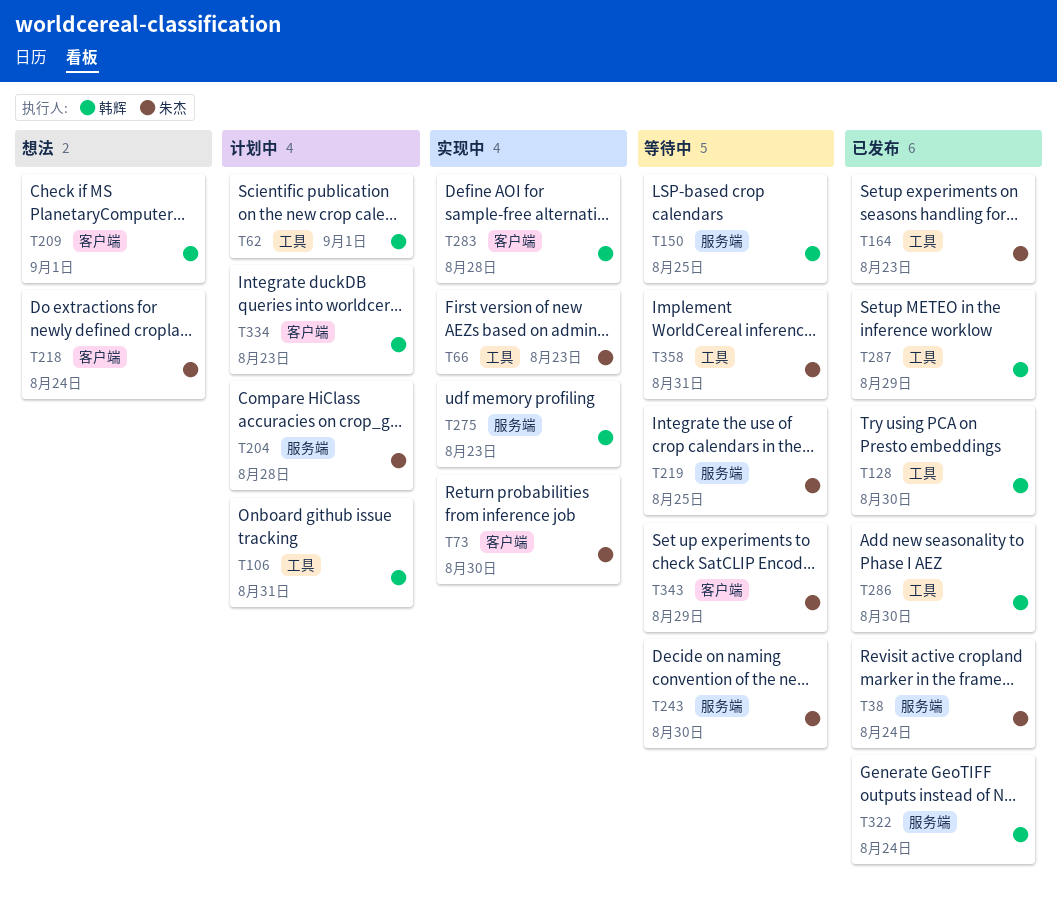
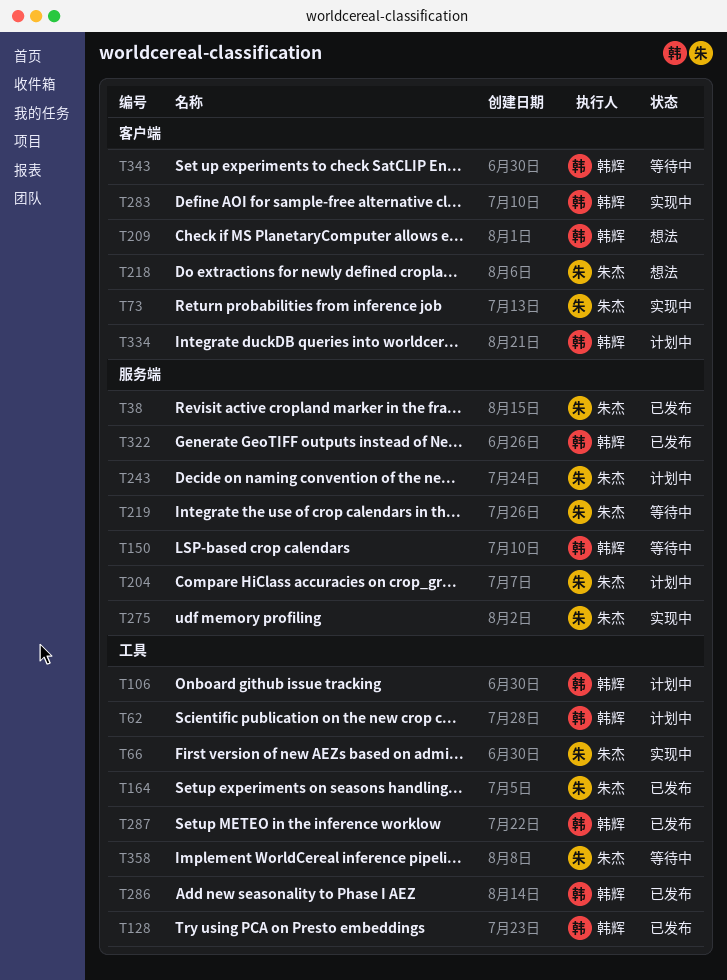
T243, status: 等待中 -> 计划中
T275, owner: 韩辉 -> 朱杰
T343, owner: 朱杰 -> 韩辉

